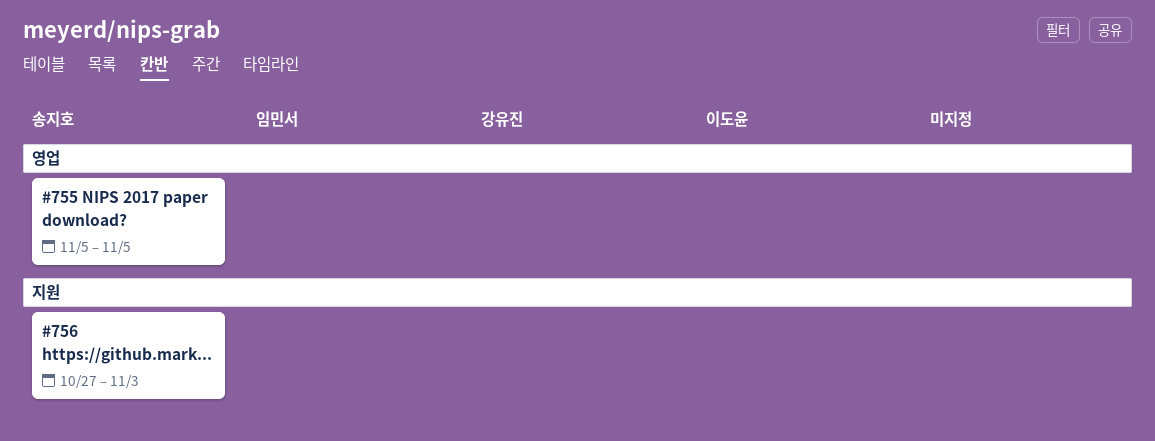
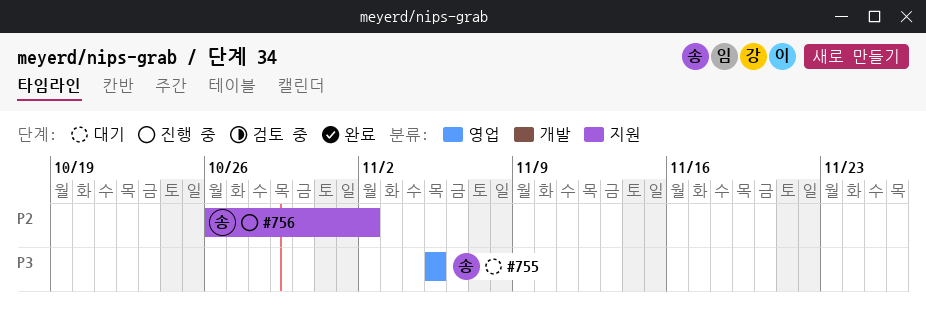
#756, start: Oct 27 -> Oct 26
#756, due: Nov 3 -> Nov 2

